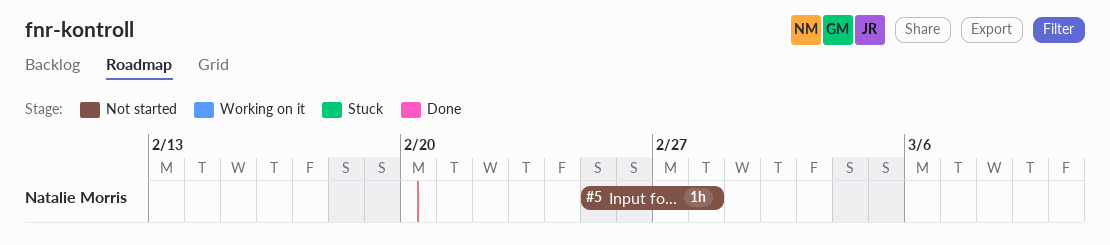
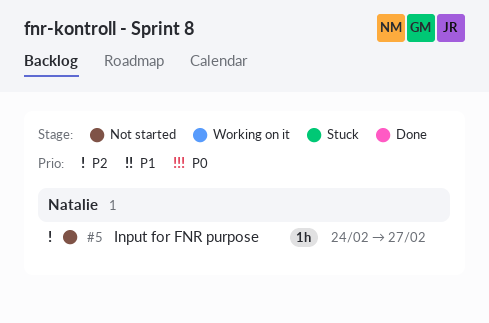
#5, start: Feb 25 -> Feb 24
#5, due: Feb 28 -> Feb 27

